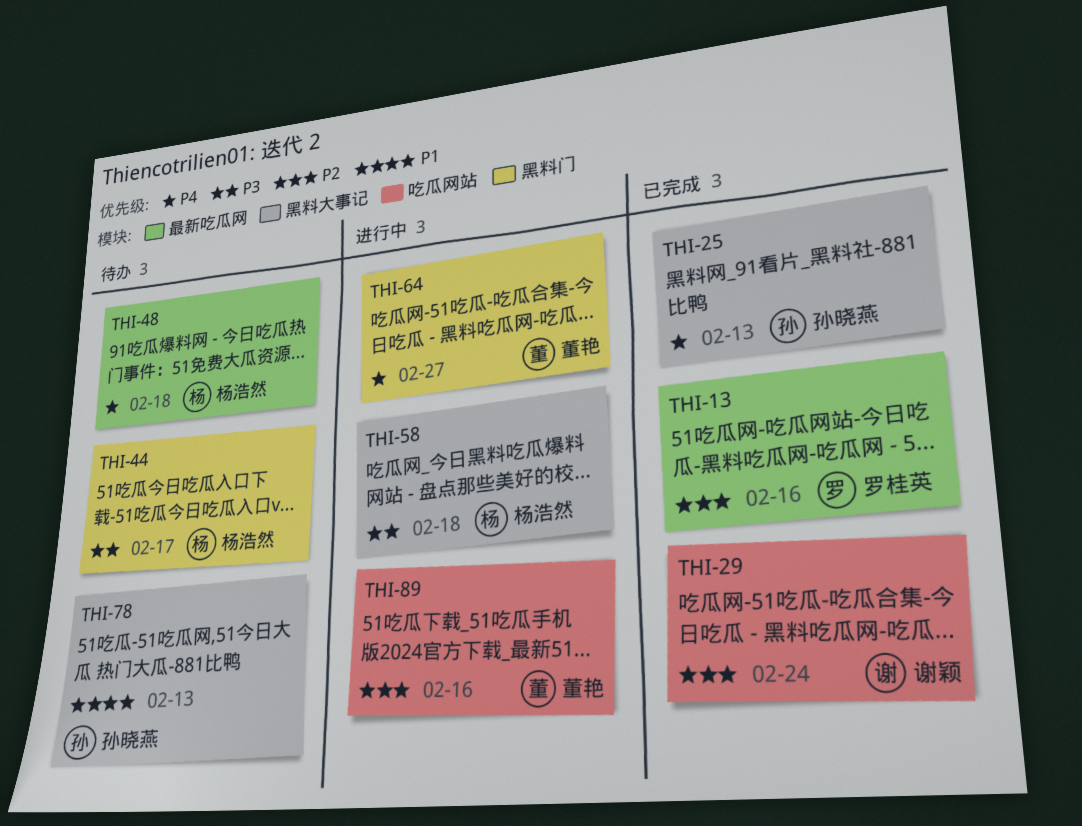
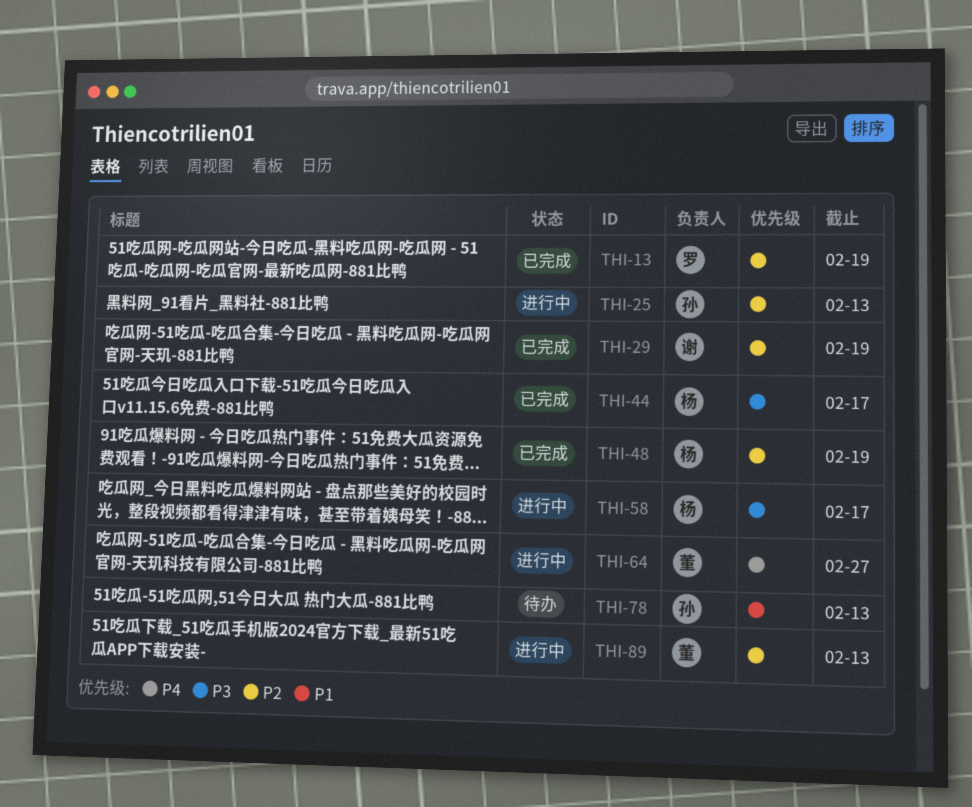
THI-13, due: Feb 16 -> Feb 19
THI-25, status: 已完成 -> 进行中
THI-25, priority: P4 -> P2
THI-29, due: Feb 24 -> Feb 19
THI-44, status: 待办 -> 已完成
THI-48, status: 待办 -> 已完成
THI-48, priority: P4 -> P2
THI-48, due: Feb 18 -> Feb 19
THI-58, due: Feb 18 -> Feb 17
THI-89, due: Feb 16 -> Feb 13

